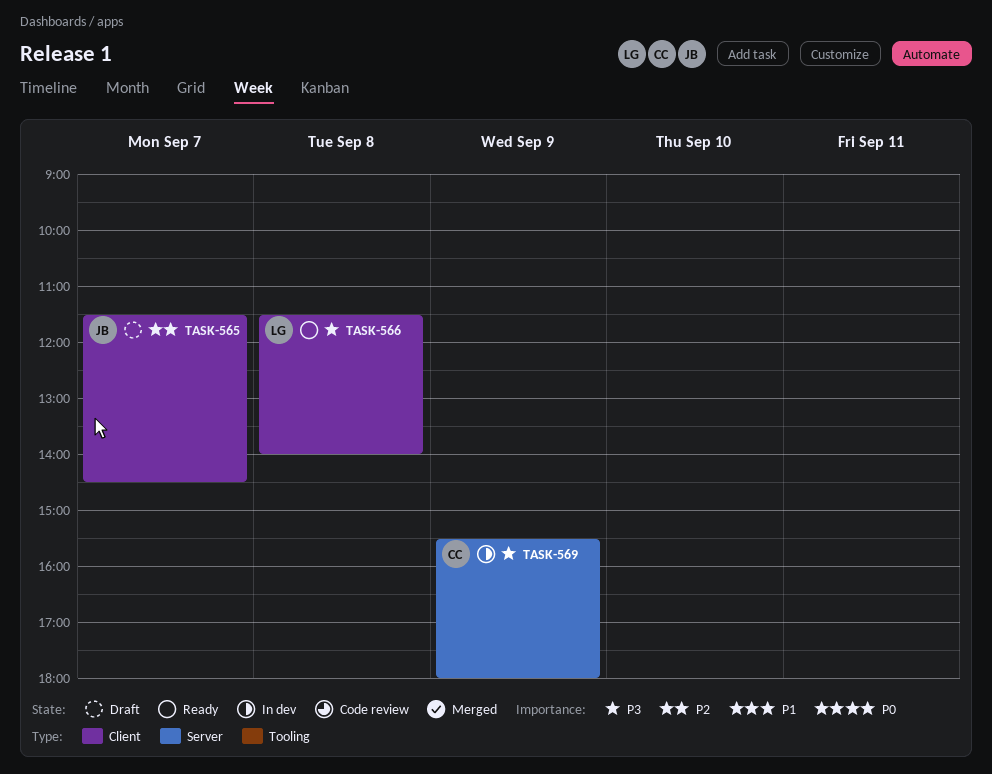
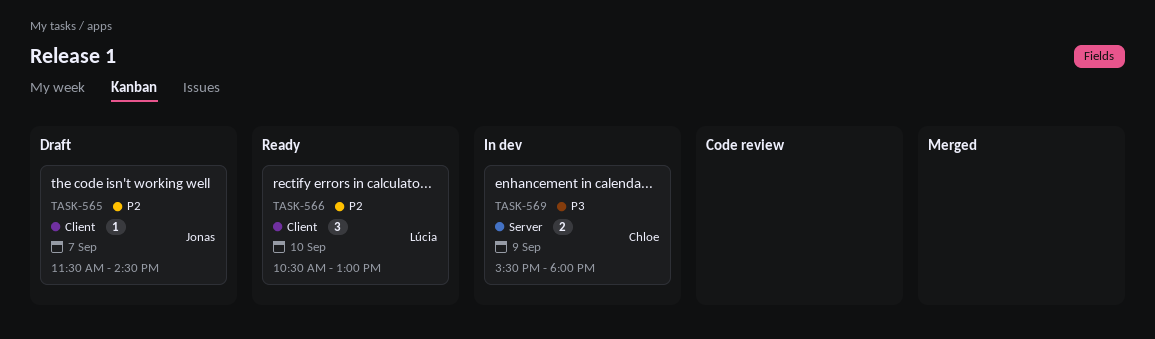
TASK-566, priority: P3 -> P2
TASK-566, day: Sep 8 -> Sep 10
TASK-566, begins: 11:30 -> 10:30
TASK-566, ends: 14:00 -> 13:00

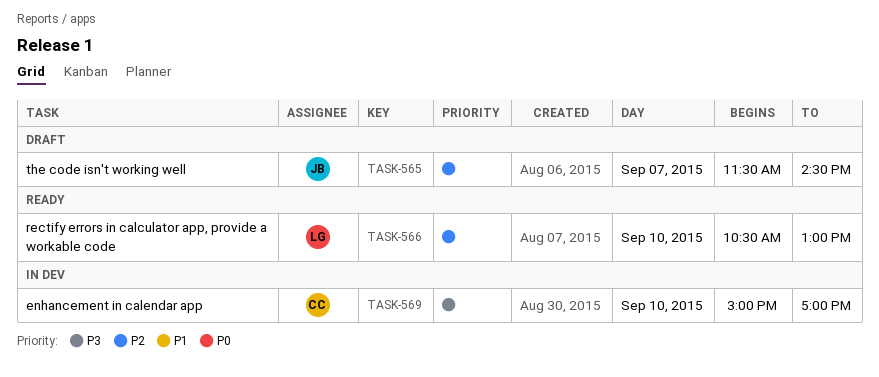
TASK-569, day: Sep 9 -> Sep 10
TASK-569, begins: 15:30 -> 15:00
TASK-569, ends: 18:00 -> 17:00

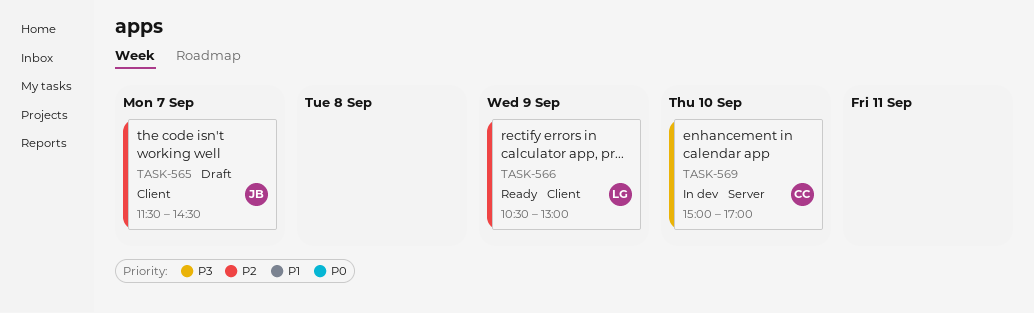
TASK-566, day: Sep 10 -> Sep 9

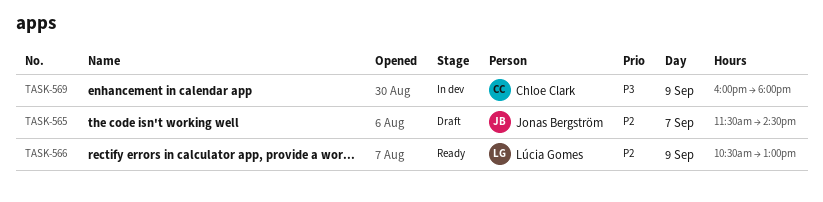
TASK-569, day: Sep 10 -> Sep 9
TASK-569, begins: 15:00 -> 16:00
TASK-569, ends: 17:00 -> 18:00

